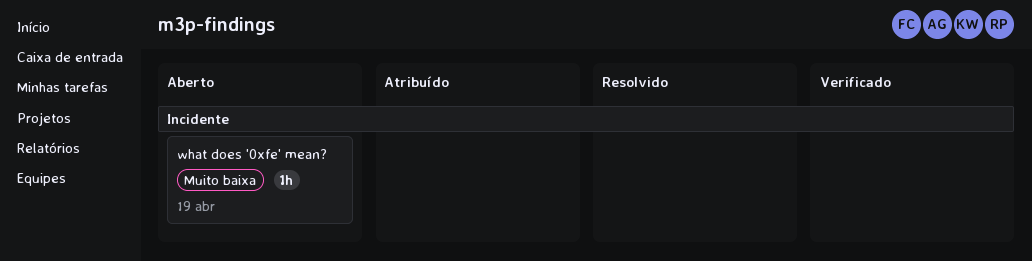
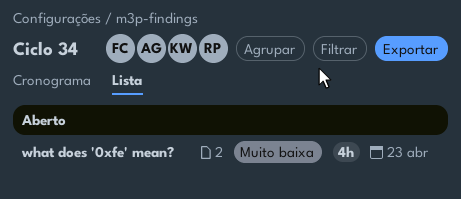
what does '0xfe' mean?, estimate: 1h -> 4h
what does '0xfe' mean?, due: Apr 19 -> Apr 23

